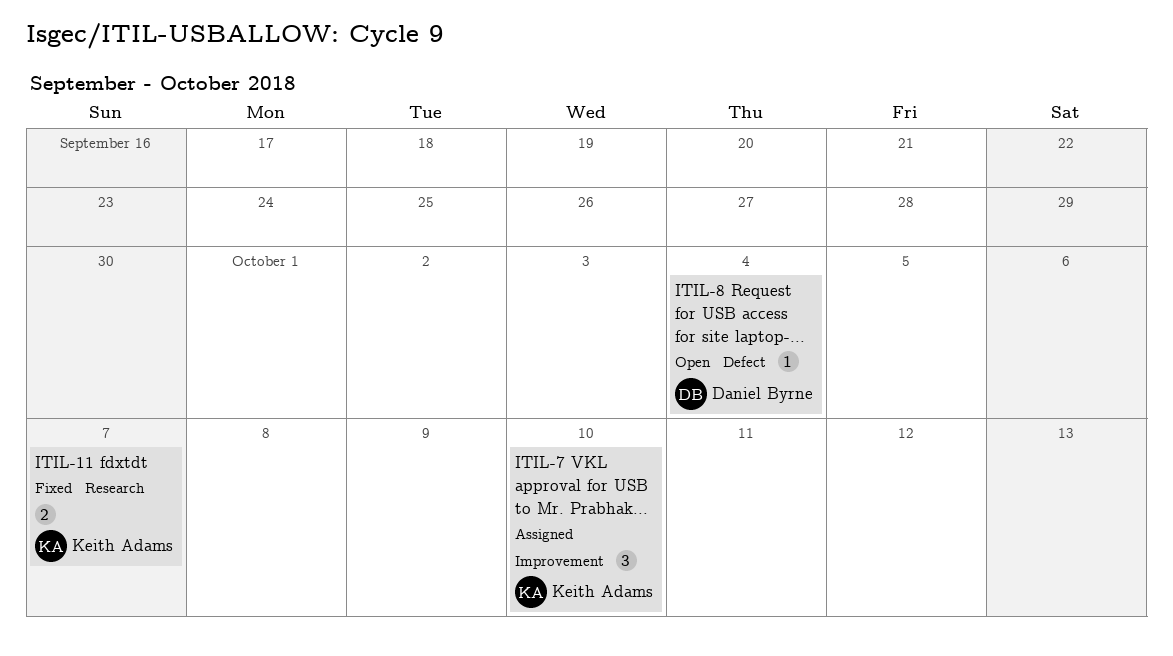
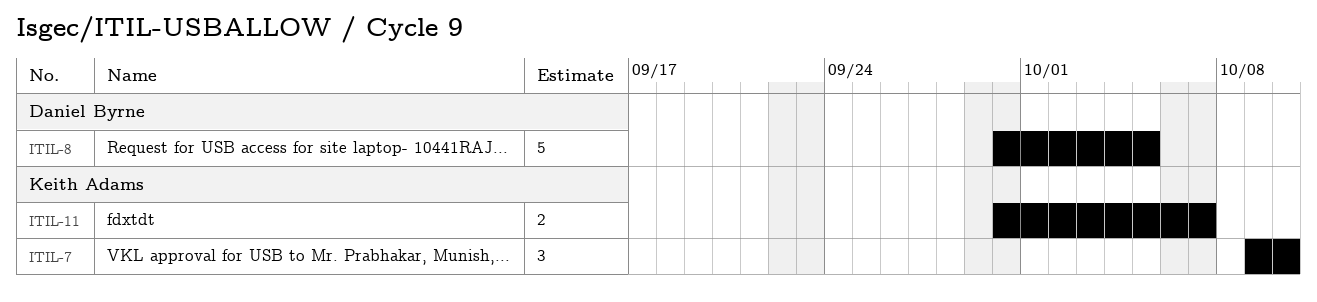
ITIL-8, estimate: 1 -> 5
ITIL-8, due: Oct 4 -> Oct 5

